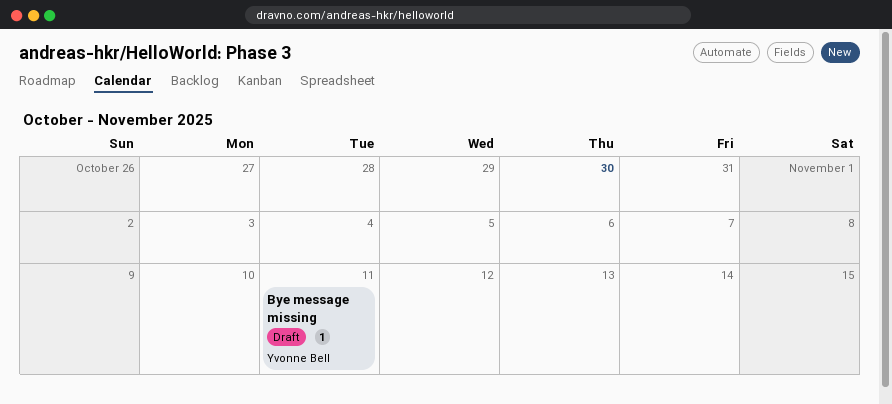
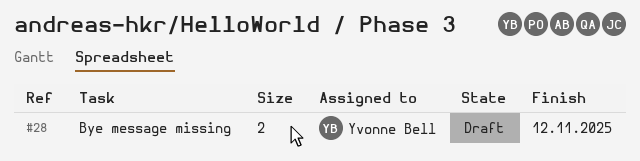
Bye message missing, estimate: 1 -> 2
Bye message missing, due: Nov 11 -> Nov 12

